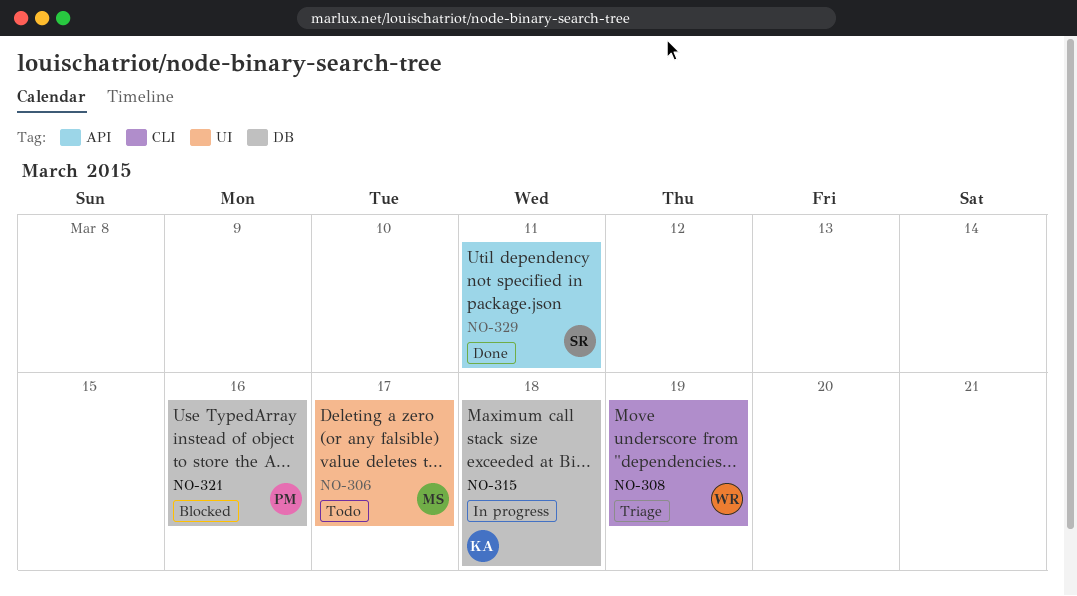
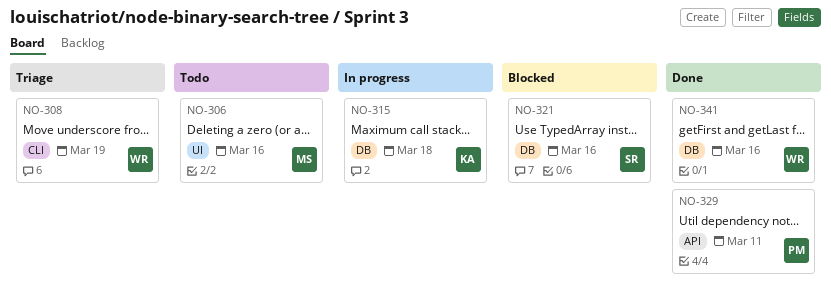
NO-306, due: Mar 17 -> Mar 16
NO-321, owner: PM -> SR
NO-329, owner: SR -> PM
NO-341: none -> present

